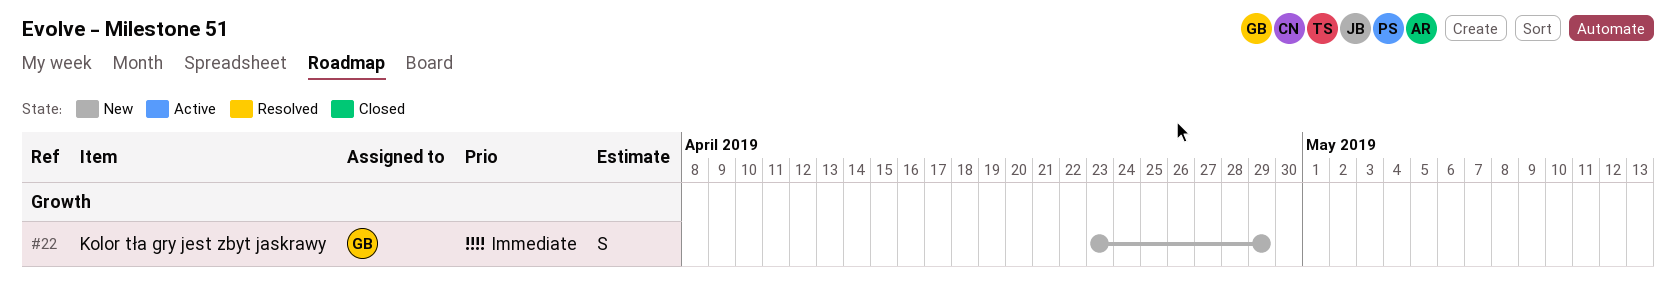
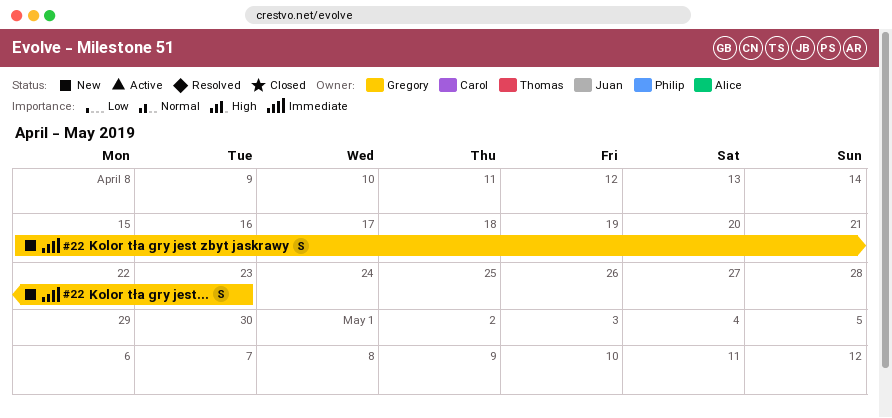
#22, start: Apr 23 -> Apr 15
#22, due: Apr 29 -> Apr 23

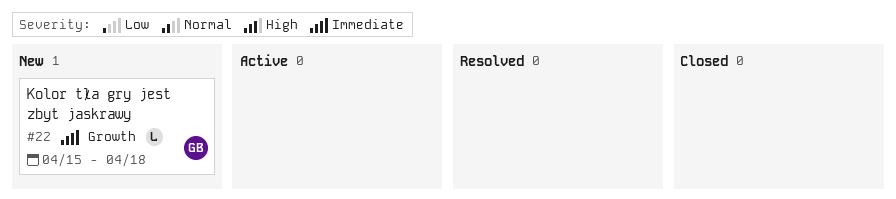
#22, estimate: S -> L
#22, due: Apr 23 -> Apr 18

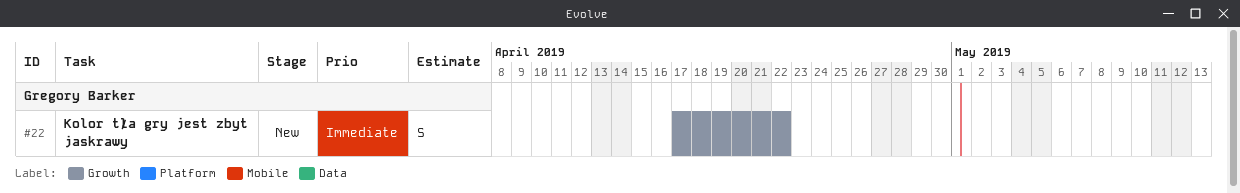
#22, estimate: L -> S
#22, start: Apr 15 -> Apr 17
#22, due: Apr 18 -> Apr 22

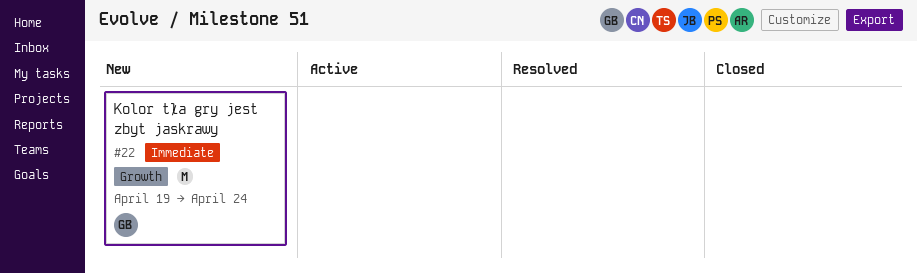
#22, estimate: S -> M
#22, start: Apr 17 -> Apr 19
#22, due: Apr 22 -> Apr 24

